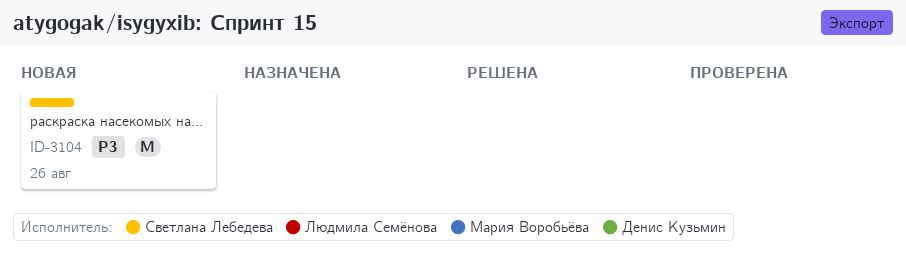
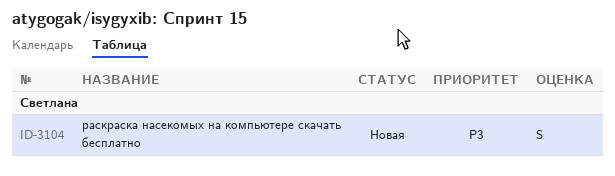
ID-3104, estimate: M -> S

